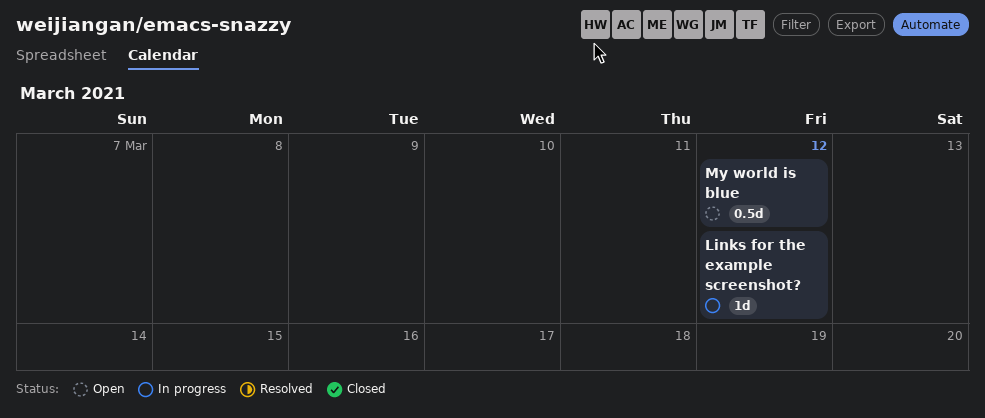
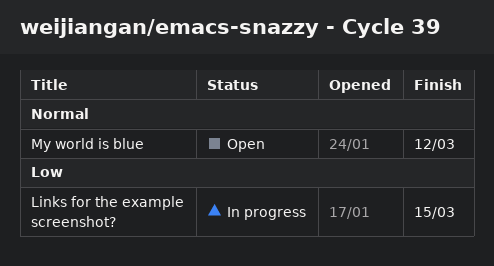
Links for the example screenshot?, due: Mar 12 -> Mar 15

